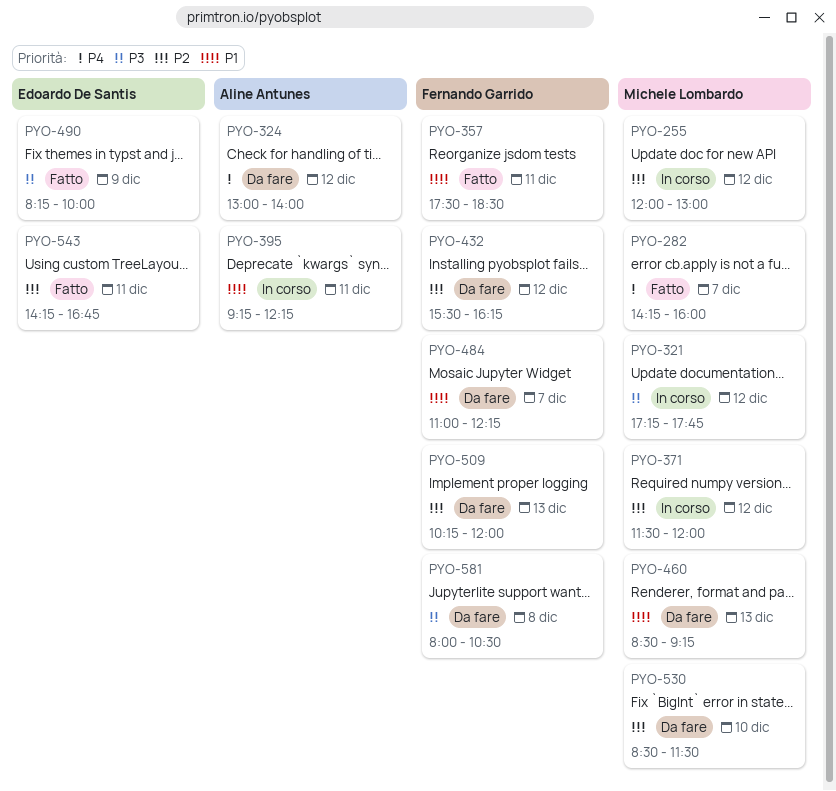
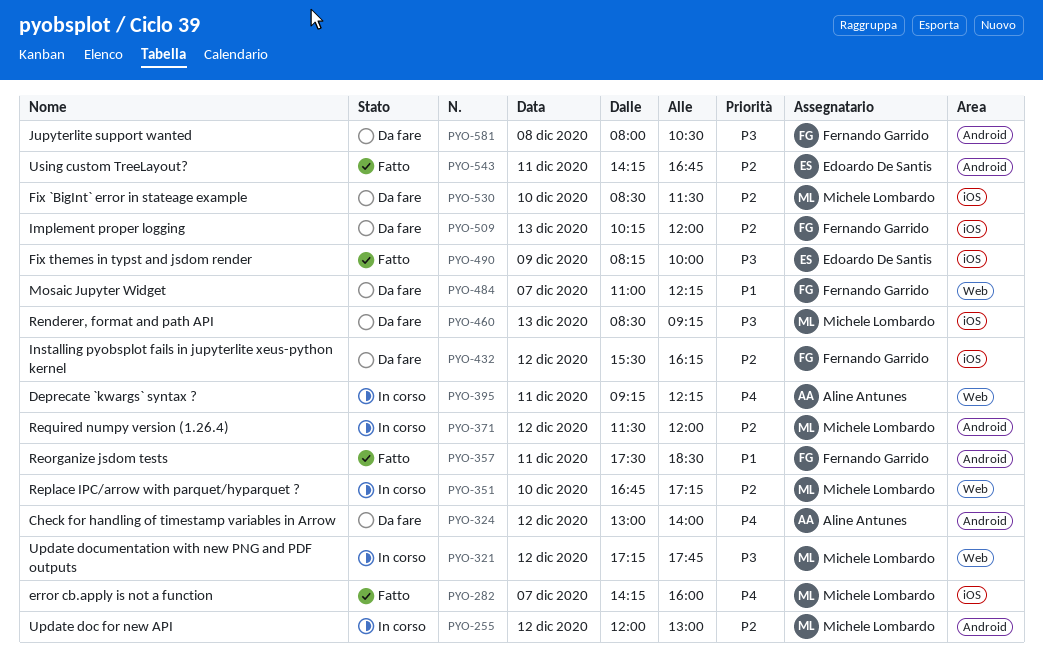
PYO-351: none -> present
PYO-395, priority: P1 -> P4
PYO-460, priority: P1 -> P3

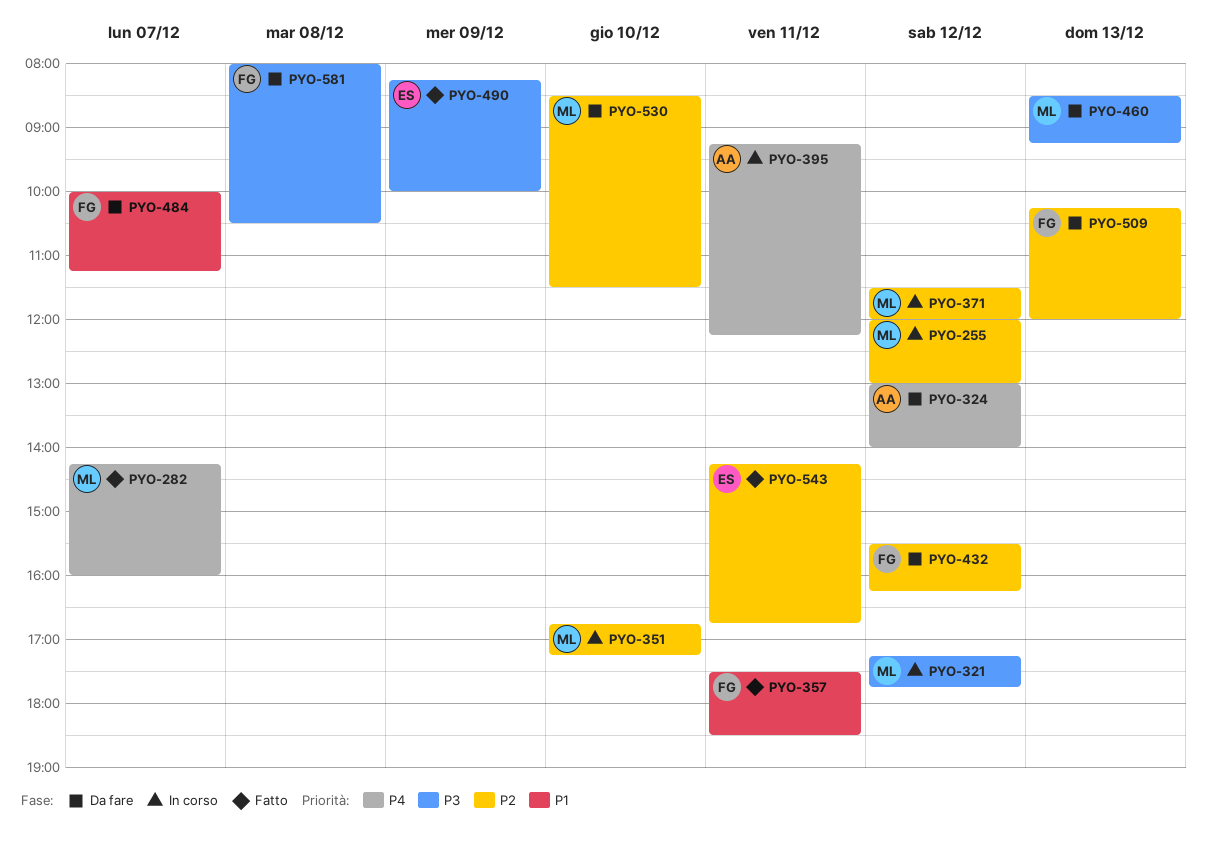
PYO-484, begins: 11:00 -> 10:00
PYO-484, ends: 12:15 -> 11:15

